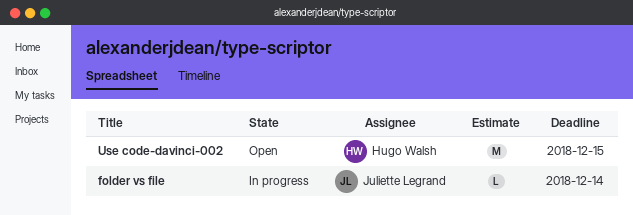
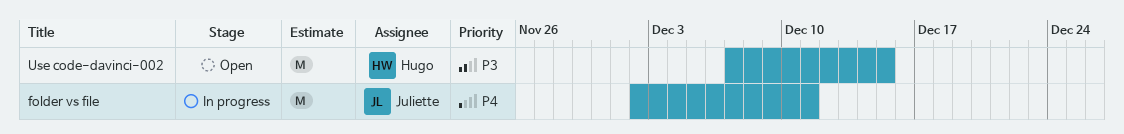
folder vs file, estimate: L -> M
folder vs file, due: Dec 14 -> Dec 11

